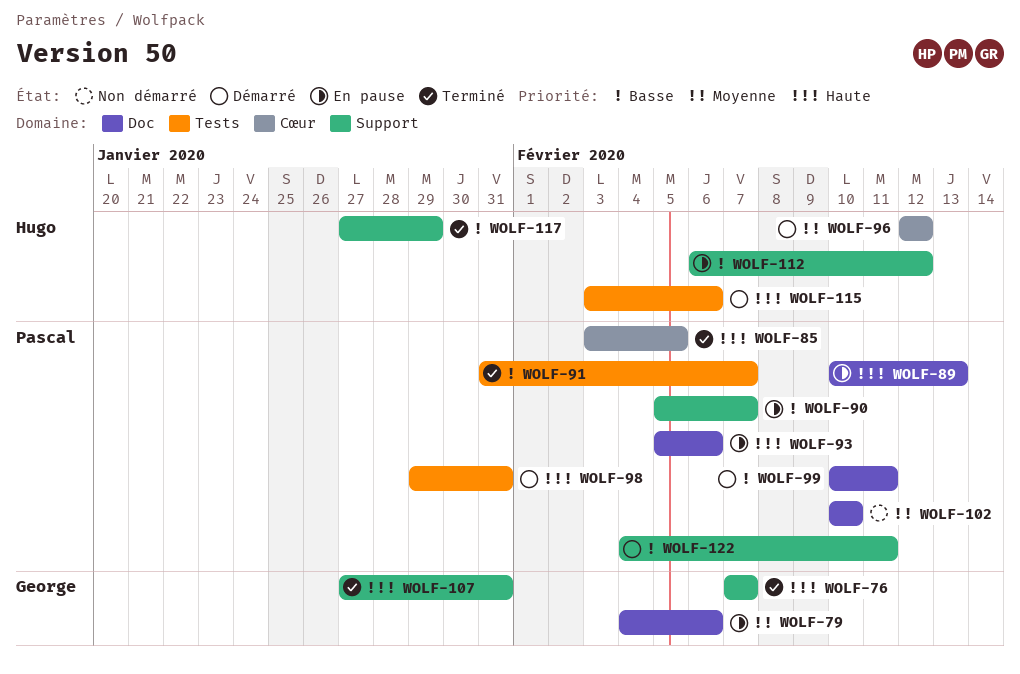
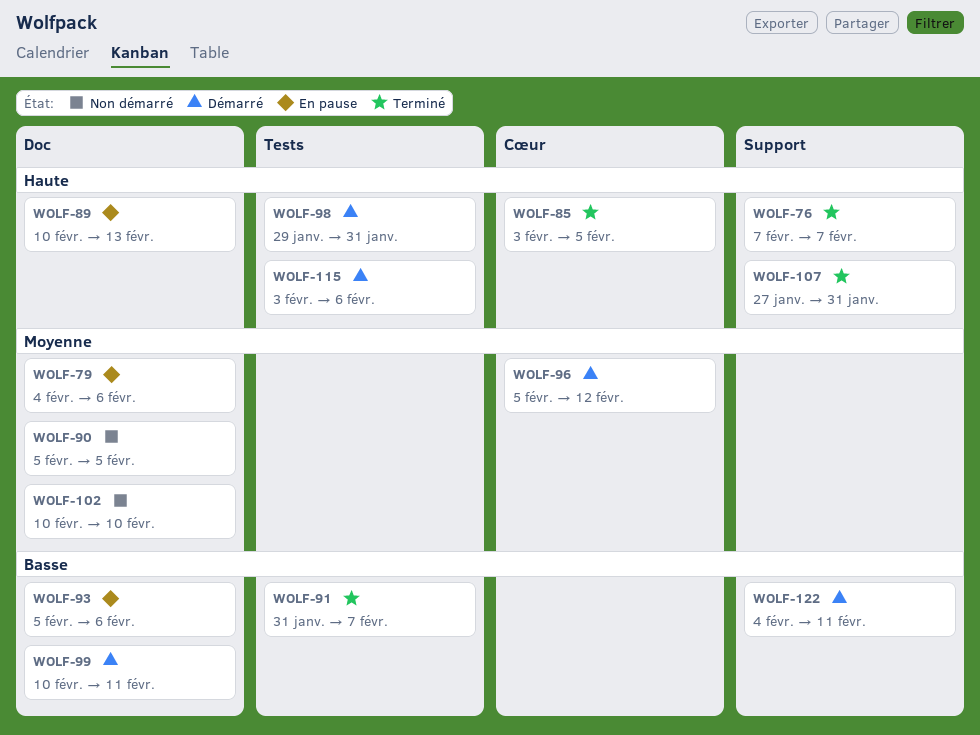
WOLF-90, status: En pause -> Non démarré
WOLF-90, priority: Basse -> Moyenne
WOLF-90, label: Support -> Doc
WOLF-90, due: Feb 7 -> Feb 5
WOLF-93, priority: Haute -> Basse
WOLF-96, start: Feb 12 -> Feb 5
WOLF-112: present -> none
WOLF-117: present -> none

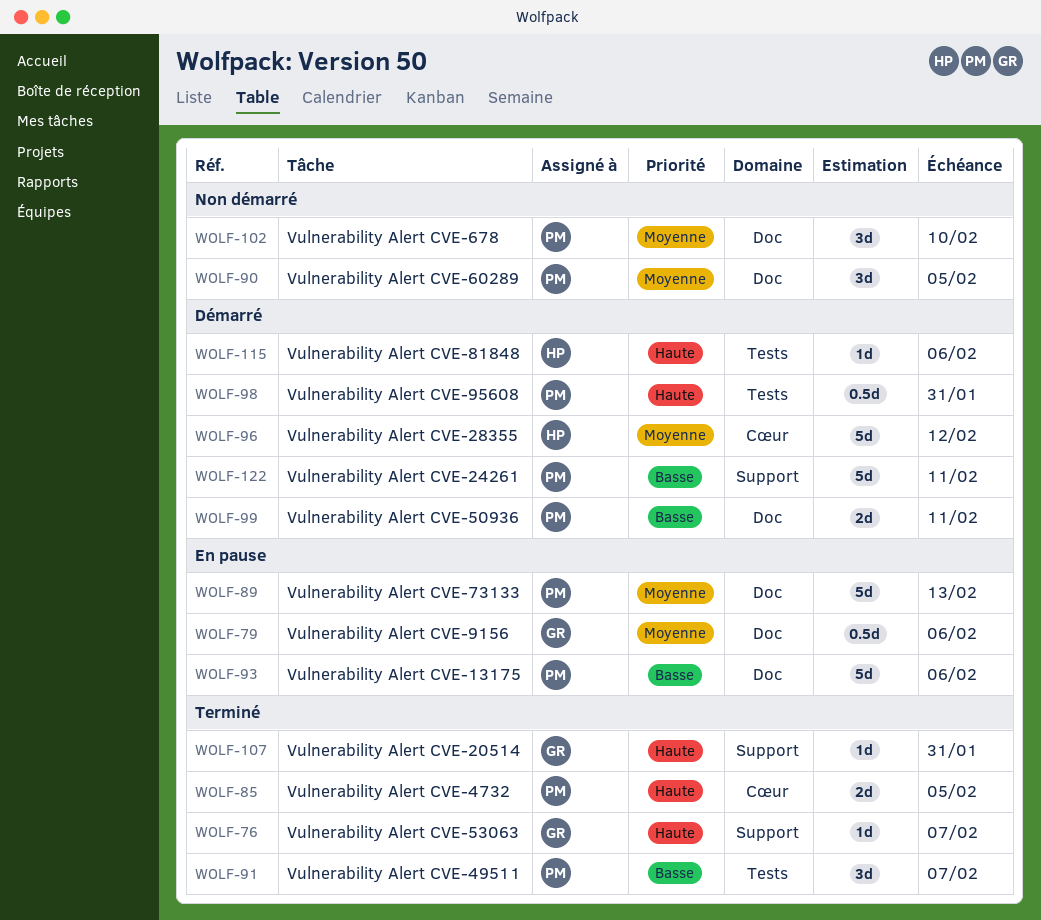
WOLF-89, priority: Haute -> Moyenne

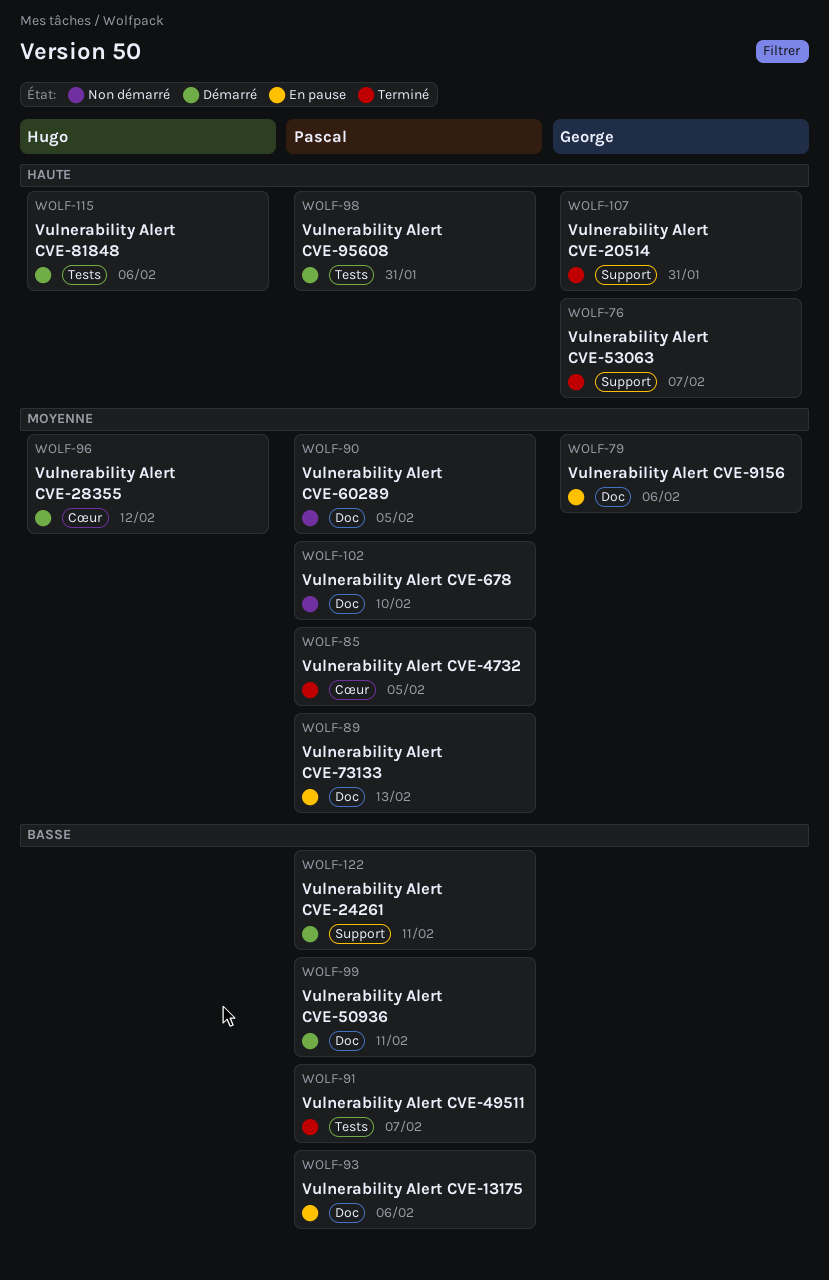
WOLF-85, priority: Haute -> Moyenne

